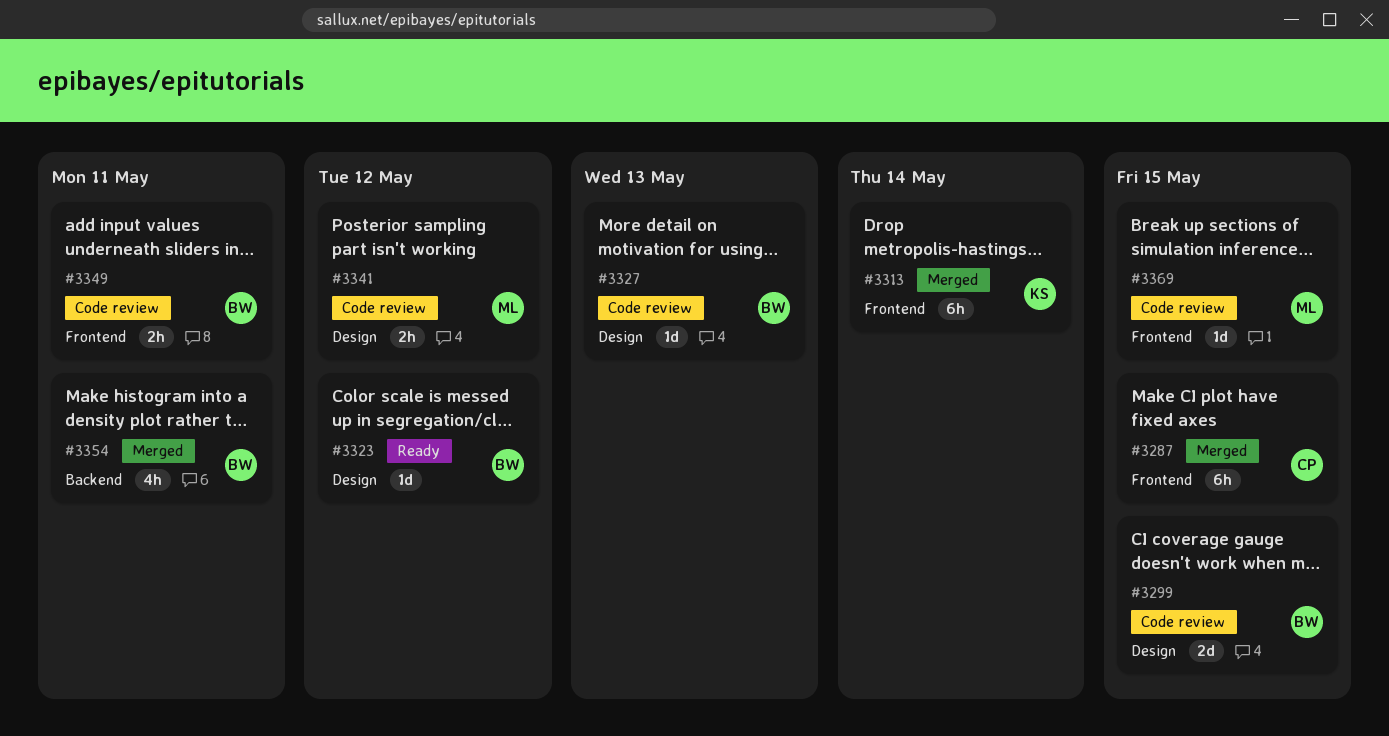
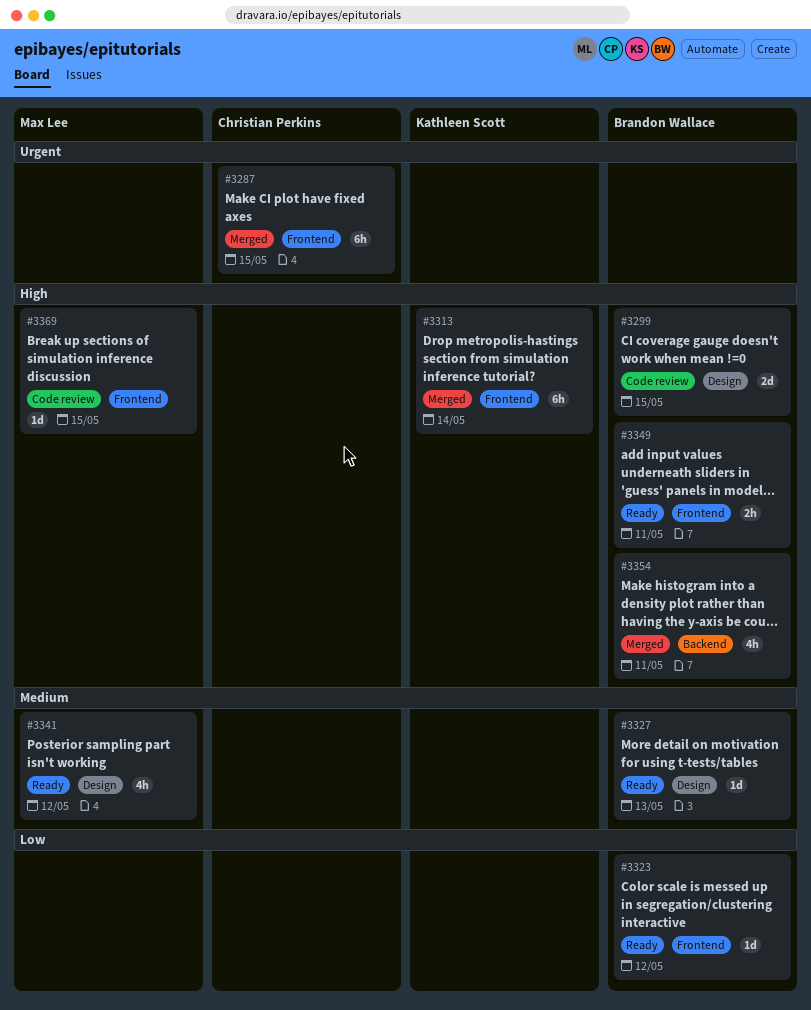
#3323, label: Design -> Frontend
#3327, status: Code review -> Ready
#3341, status: Code review -> Ready
#3341, estimate: 2h -> 4h
#3349, status: Code review -> Ready

